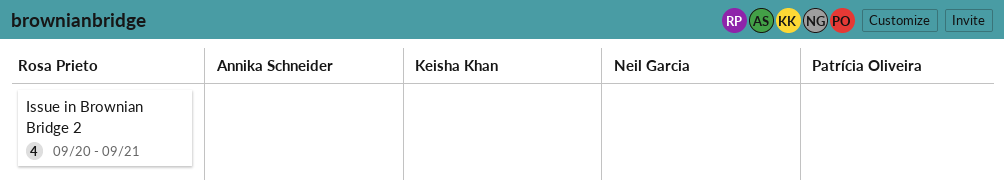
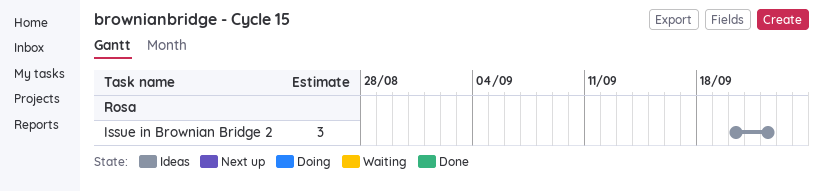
Issue in Brownian Bridge 2, estimate: 4 -> 3
Issue in Brownian Bridge 2, due: Sep 21 -> Sep 22

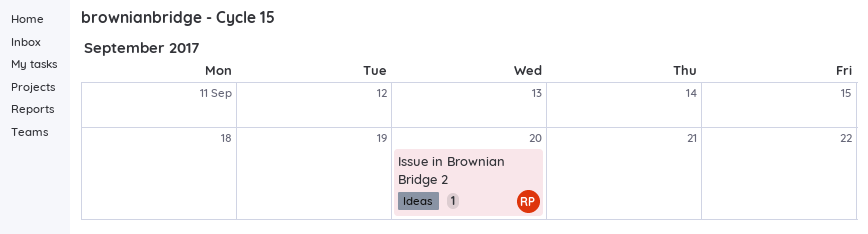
Issue in Brownian Bridge 2, estimate: 3 -> 1
Issue in Brownian Bridge 2, due: Sep 22 -> Sep 20

